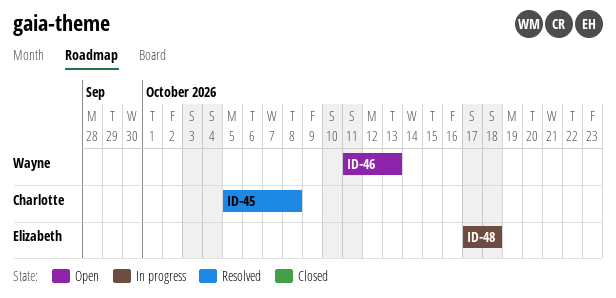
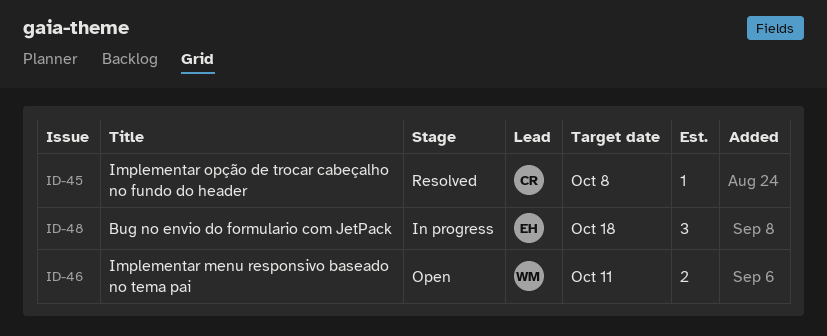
ID-46, due: Oct 13 -> Oct 11

